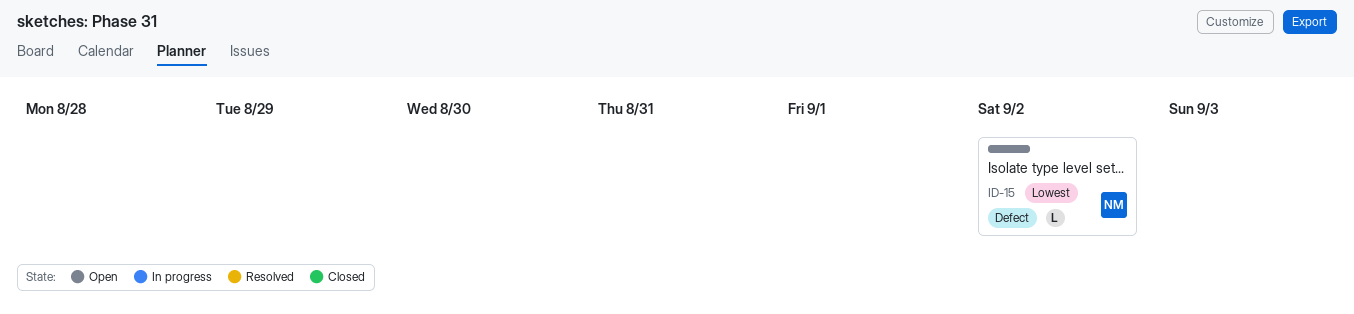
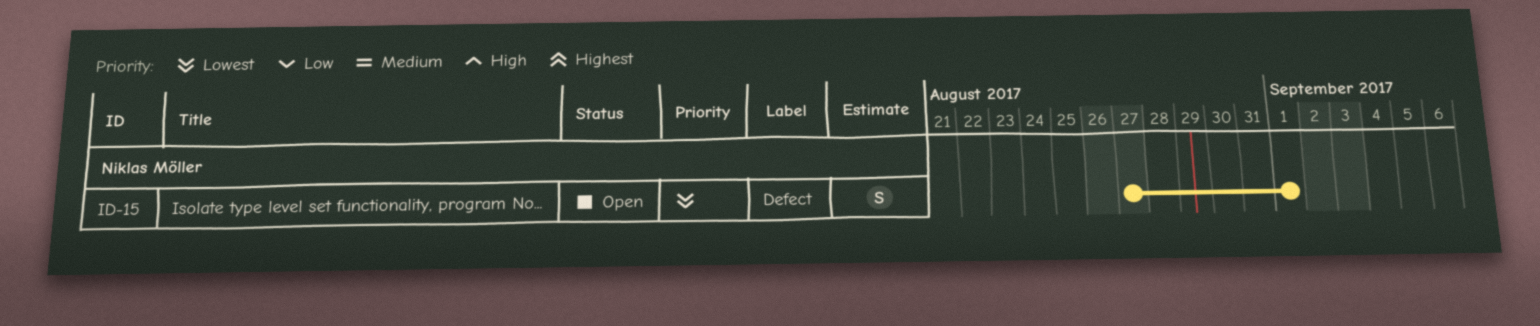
ID-15, estimate: L -> S
ID-15, due: Sep 2 -> Sep 1

